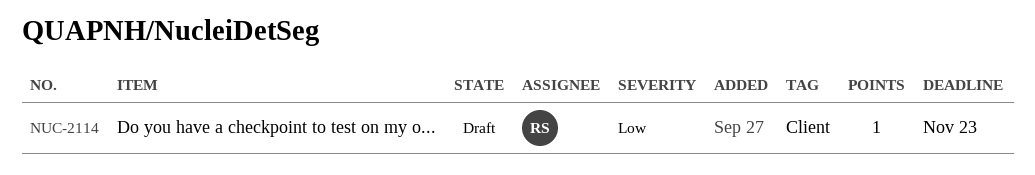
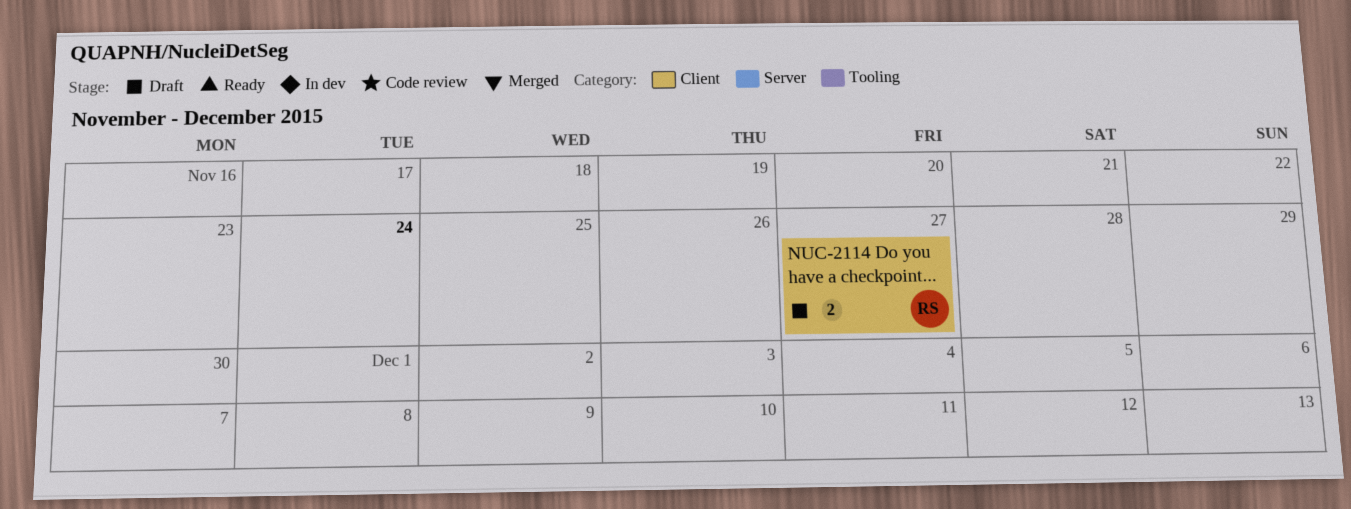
NUC-2114, estimate: 1 -> 2
NUC-2114, due: Nov 23 -> Nov 27

